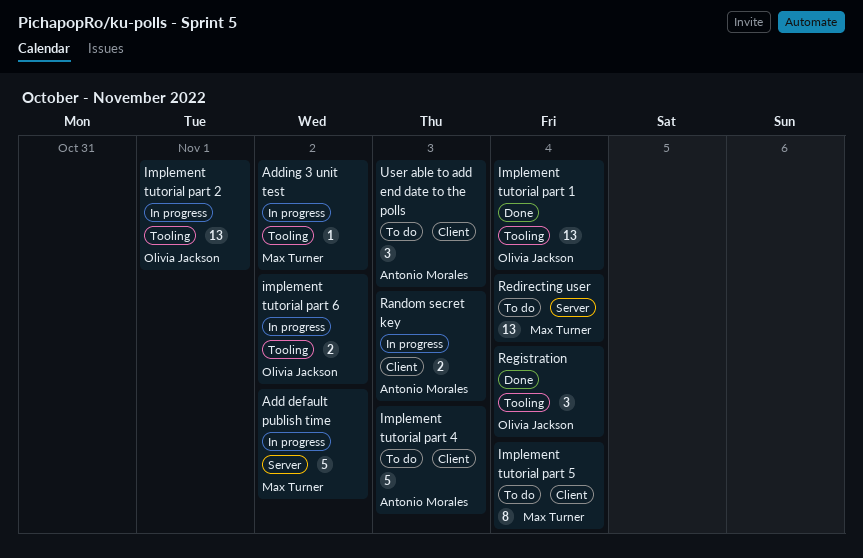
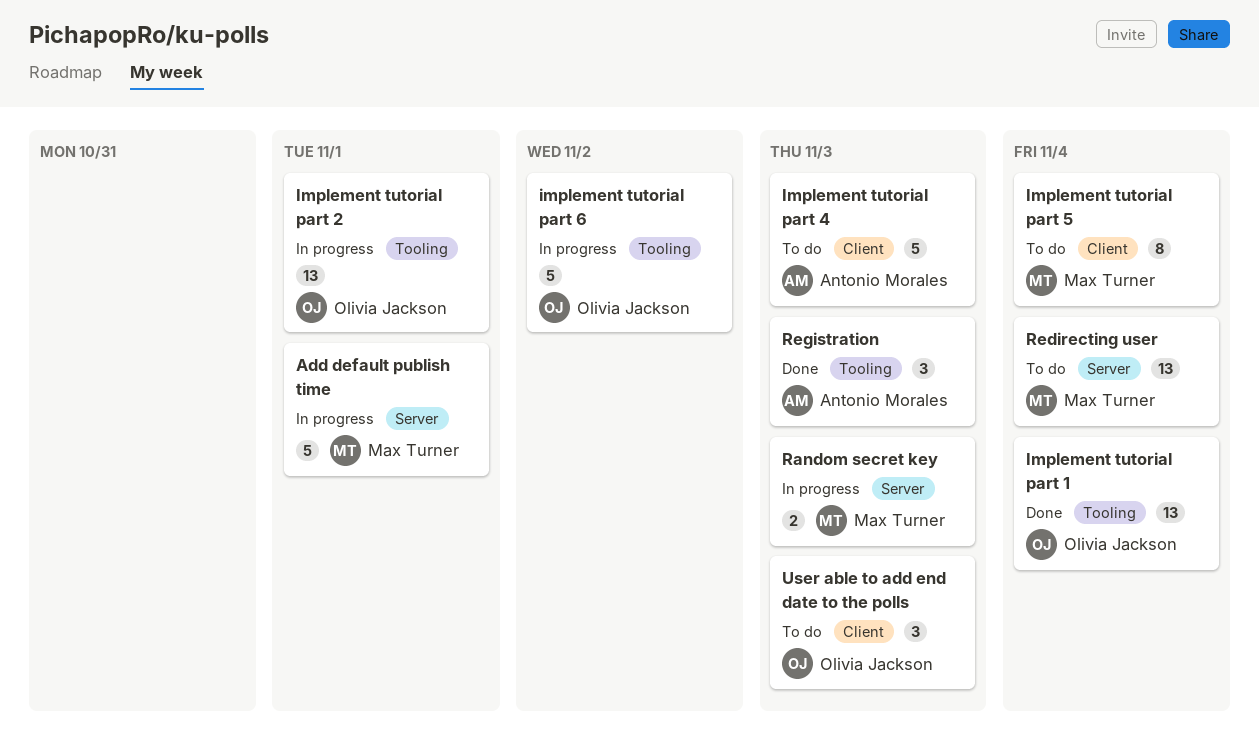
Add default publish time, due: Nov 2 -> Nov 1
Adding 3 unit test: present -> none
implement tutorial part 6, estimate: 2 -> 5
Random secret key, owner: Antonio Morales -> Max Turner
Random secret key, label: Client -> Server
Registration, owner: Olivia Jackson -> Antonio Morales
Registration, due: Nov 4 -> Nov 3
User able to add end date to the polls, owner: Antonio Morales -> Olivia Jackson

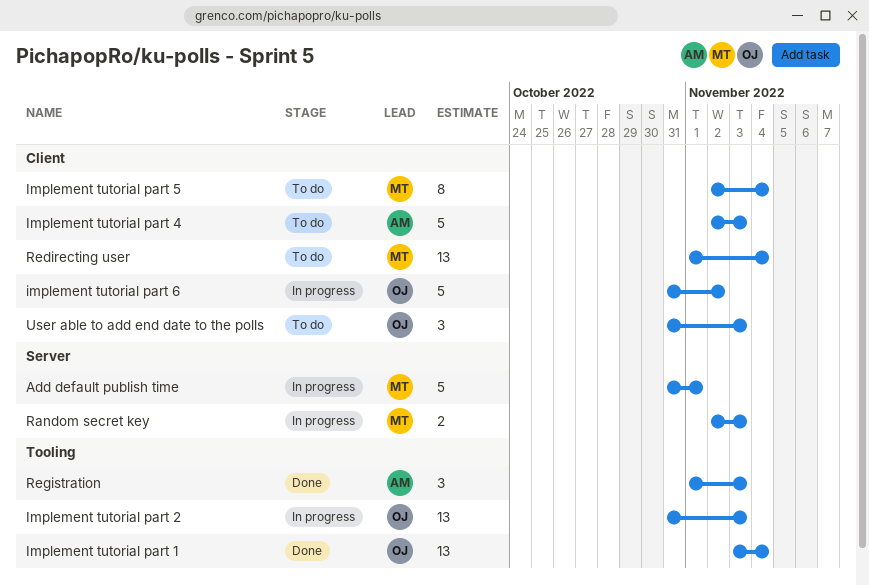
Implement tutorial part 2, due: Nov 1 -> Nov 3
implement tutorial part 6, label: Tooling -> Client
Redirecting user, label: Server -> Client

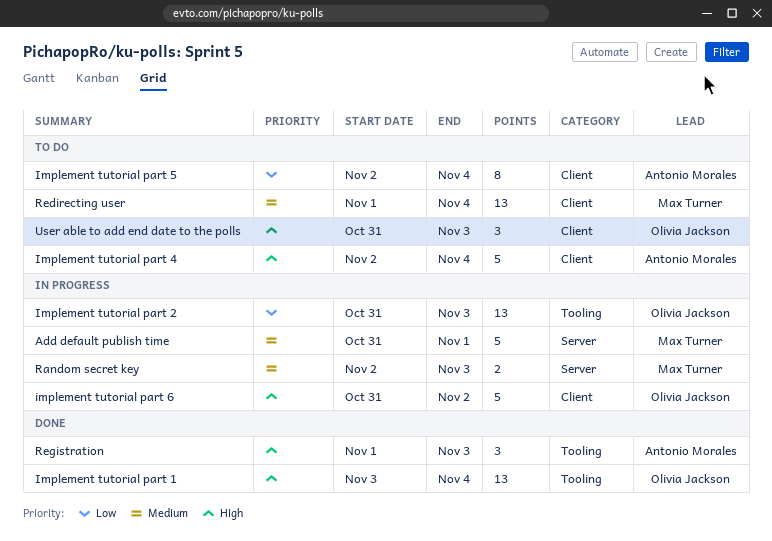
Implement tutorial part 4, due: Nov 3 -> Nov 4
Implement tutorial part 5, owner: Max Turner -> Antonio Morales

